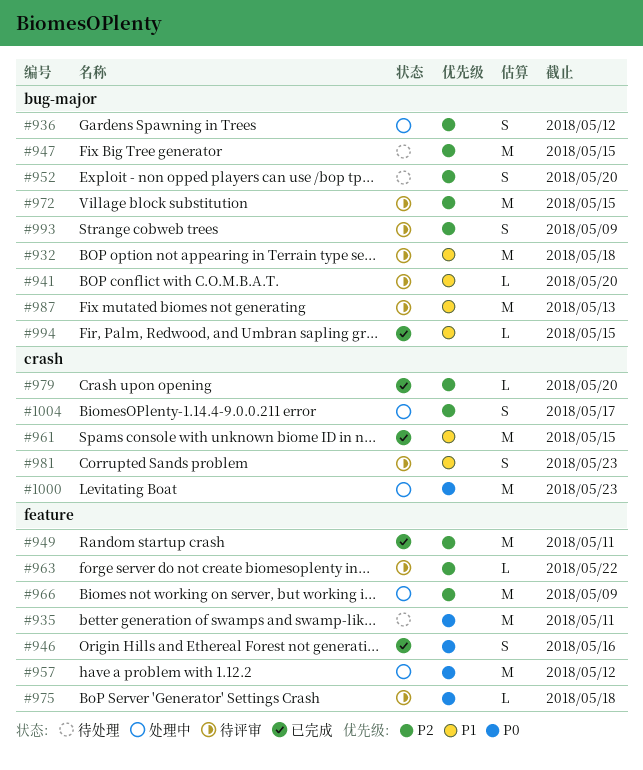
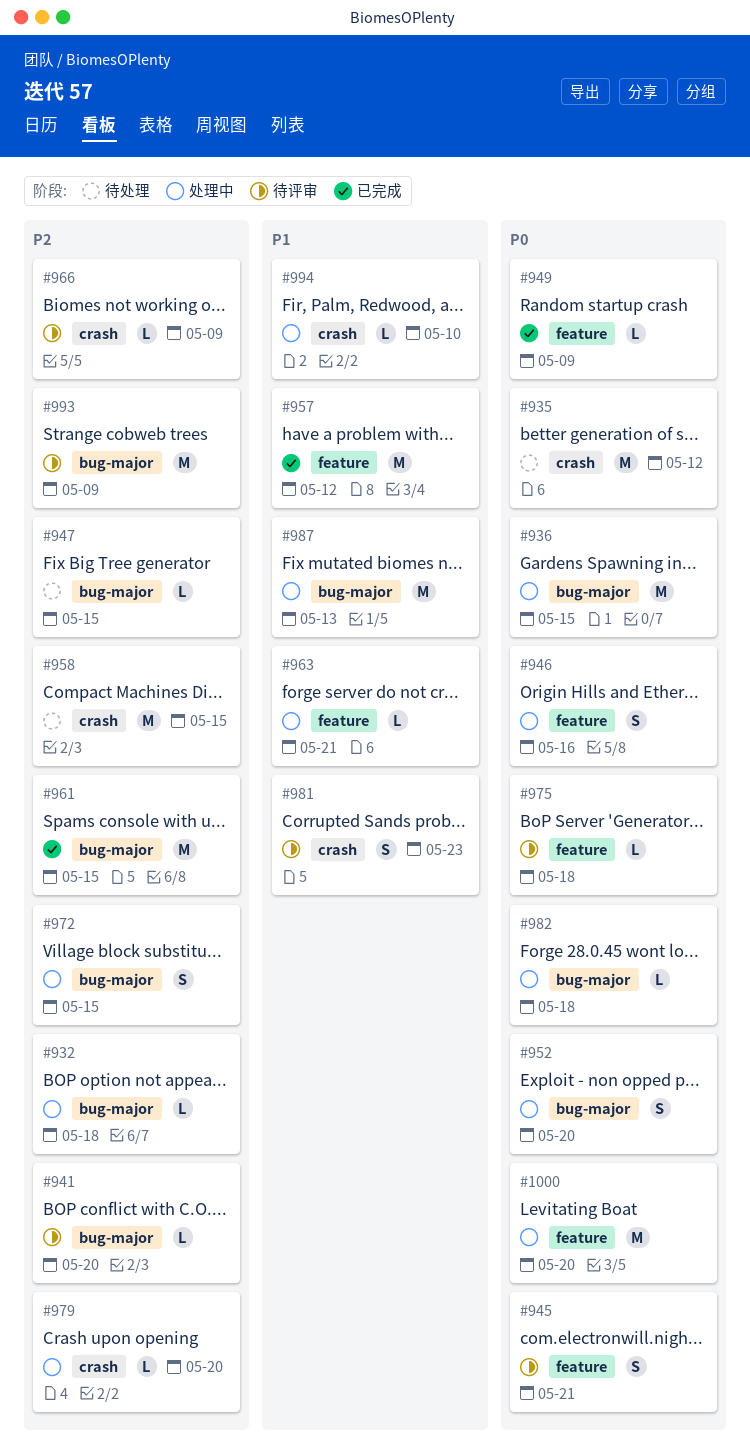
#932, status: 待评审 -> 处理中
#932, priority: P1 -> P2
#932, estimate: M -> L
#935, label: feature -> crash
#935, due: May 11 -> May 12
#936, priority: P2 -> P0
#936, estimate: S -> M
#936, due: May 12 -> May 15
#941, priority: P1 -> P2
#945: none -> present
#946, status: 已完成 -> 处理中
#947, estimate: M -> L
#949, priority: P2 -> P0
#949, estimate: M -> L
#949, due: May 11 -> May 9
#952, status: 待处理 -> 处理中
#952, priority: P2 -> P0
#957, status: 处理中 -> 已完成
#957, priority: P0 -> P1
#958: none -> present
#961, priority: P1 -> P2
#961, label: crash -> bug-major
#963, status: 待评审 -> 处理中
#963, priority: P2 -> P1
#963, due: May 22 -> May 21
#966, status: 处理中 -> 待评审
#966, label: feature -> crash
#966, estimate: M -> L
#972, status: 待评审 -> 处理中
#972, estimate: M -> S
#979, status: 已完成 -> 处理中
#982: none -> present
#987, status: 待评审 -> 处理中
#993, estimate: S -> M
#994, status: 已完成 -> 处理中
#994, label: bug-major -> crash
#994, due: May 15 -> May 10
#1000, label: crash -> feature
#1000, due: May 23 -> May 20
#1004: present -> none

